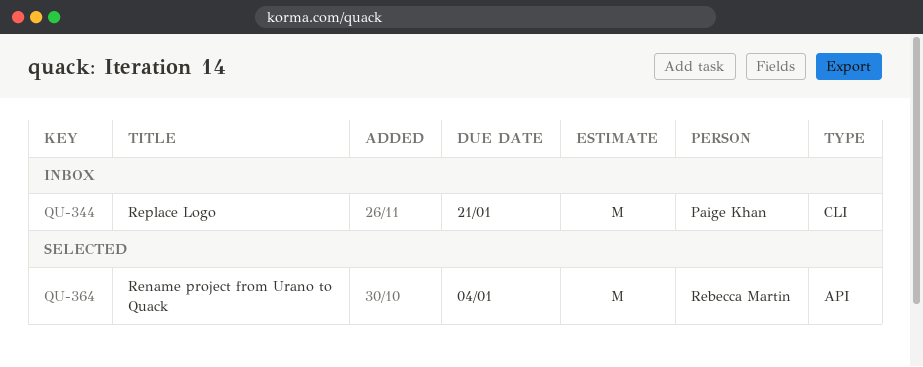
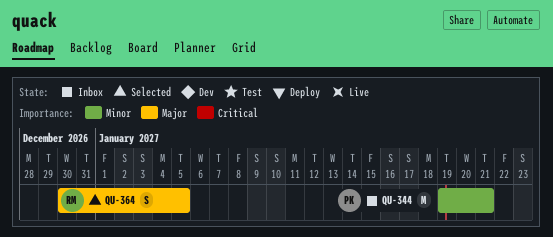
QU-364, estimate: M -> S
QU-364, due: Jan 4 -> Jan 5

